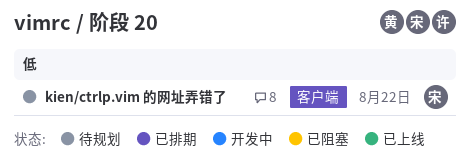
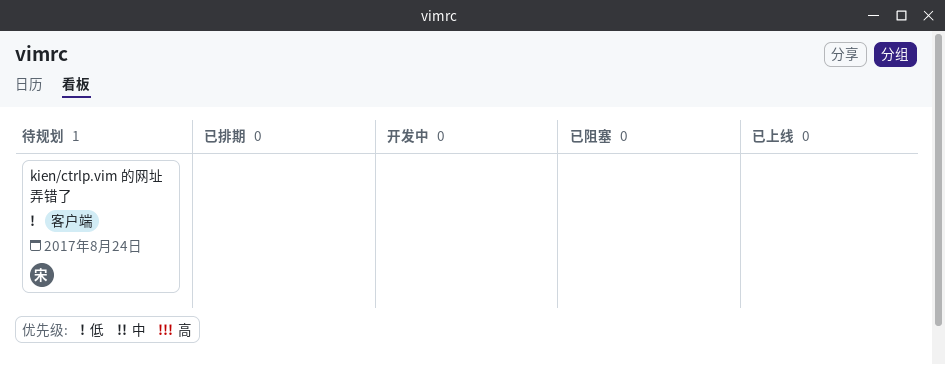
kien/ctrlp.vim 的网址弄错了, due: Aug 22 -> Aug 24

